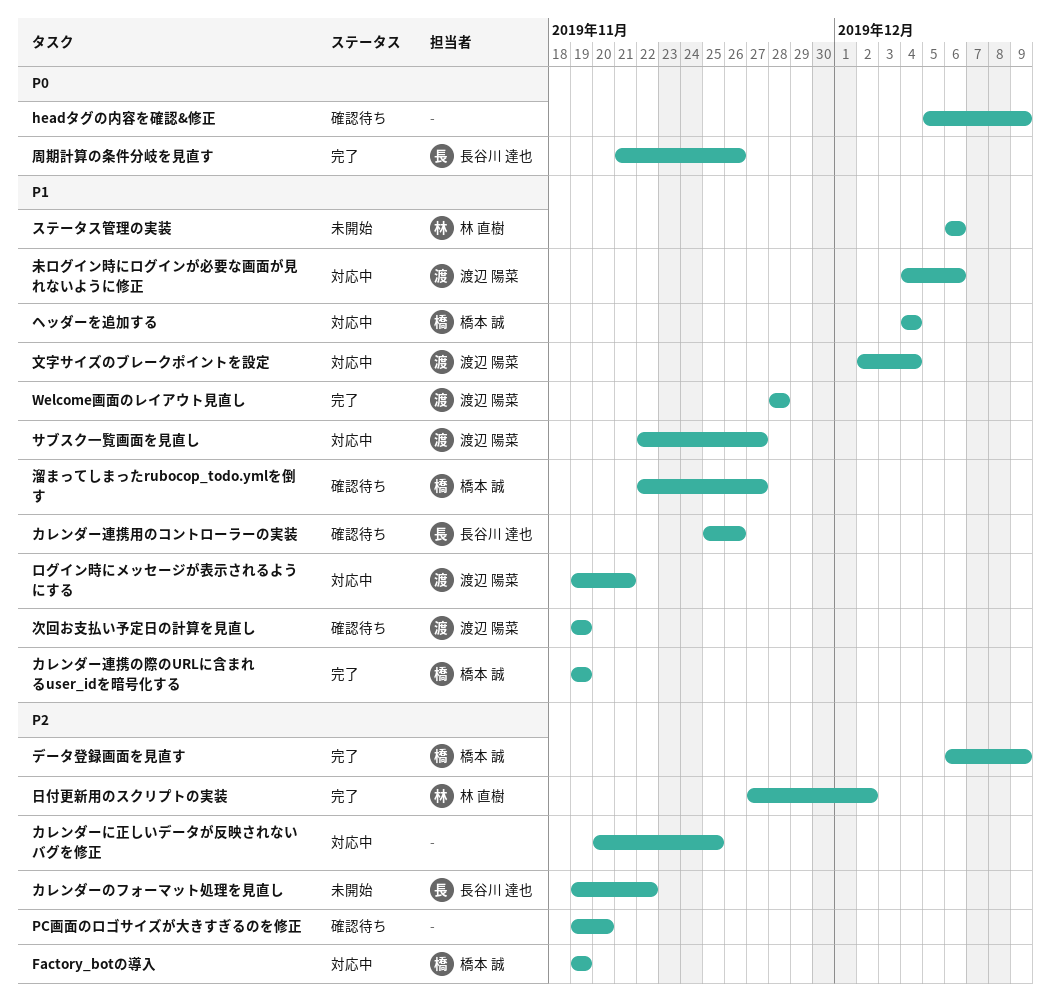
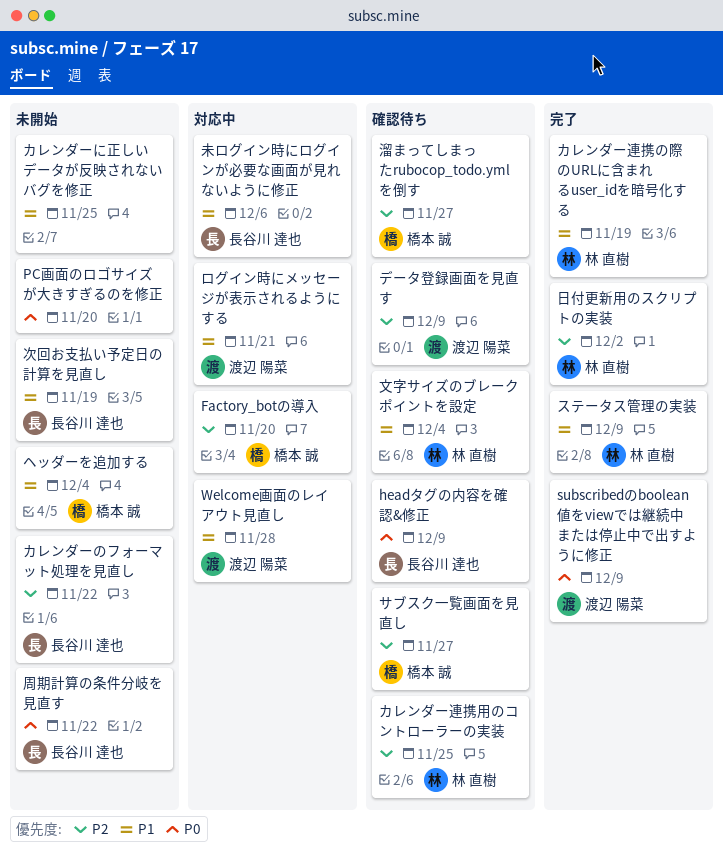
Factory_botの導入, due: Nov 19 -> Nov 20
headタグの内容を確認&修正, owner: none -> 長谷川 達也
PC画面のロゴサイズが大きすぎるのを修正, status: 確認待ち -> 未開始
PC画面のロゴサイズが大きすぎるのを修正, priority: P2 -> P0
subscribedのboolean値をviewでは継続中または停止中で出すように修正: none -> present
Welcome画面のレイアウト見直し, status: 完了 -> 対応中
カレンダーに正しいデータが反映されないバグを修正, status: 対応中 -> 未開始
カレンダーに正しいデータが反映されないバグを修正, priority: P2 -> P1
カレンダー連携の際のURLに含まれるuser_idを暗号化する, owner: 橋本 誠 -> 林 直樹
カレンダー連携用のコントローラーの実装, owner: 長谷川 達也 -> 林 直樹
カレンダー連携用のコントローラーの実装, priority: P1 -> P2
カレンダー連携用のコントローラーの実装, due: Nov 26 -> Nov 25
サブスク一覧画面を見直し, status: 対応中 -> 確認待ち
サブスク一覧画面を見直し, owner: 渡辺 陽菜 -> 橋本 誠
サブスク一覧画面を見直し, priority: P1 -> P2
ステータス管理の実装, status: 未開始 -> 完了
ステータス管理の実装, due: Dec 6 -> Dec 9
データ登録画面を見直す, status: 完了 -> 確認待ち
データ登録画面を見直す, owner: 橋本 誠 -> 渡辺 陽菜
ヘッダーを追加する, status: 対応中 -> 未開始
周期計算の条件分岐を見直す, status: 完了 -> 未開始
周期計算の条件分岐を見直す, due: Nov 26 -> Nov 22
文字サイズのブレークポイントを設定, status: 対応中 -> 確認待ち
文字サイズのブレークポイントを設定, owner: 渡辺 陽菜 -> 林 直樹
未ログイン時にログインが必要な画面が見れないように修正, owner: 渡辺 陽菜 -> 長谷川 達也
次回お支払い予定日の計算を見直し, status: 確認待ち -> 未開始
次回お支払い予定日の計算を見直し, owner: 渡辺 陽菜 -> 長谷川 達也
溜まってしまったrubocop_todo.ymlを倒す, priority: P1 -> P2

